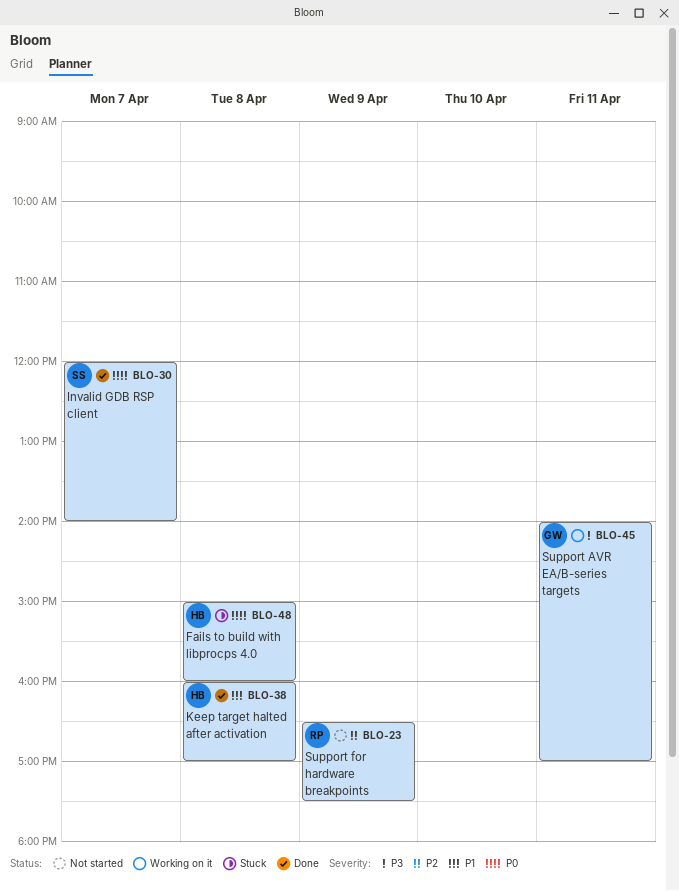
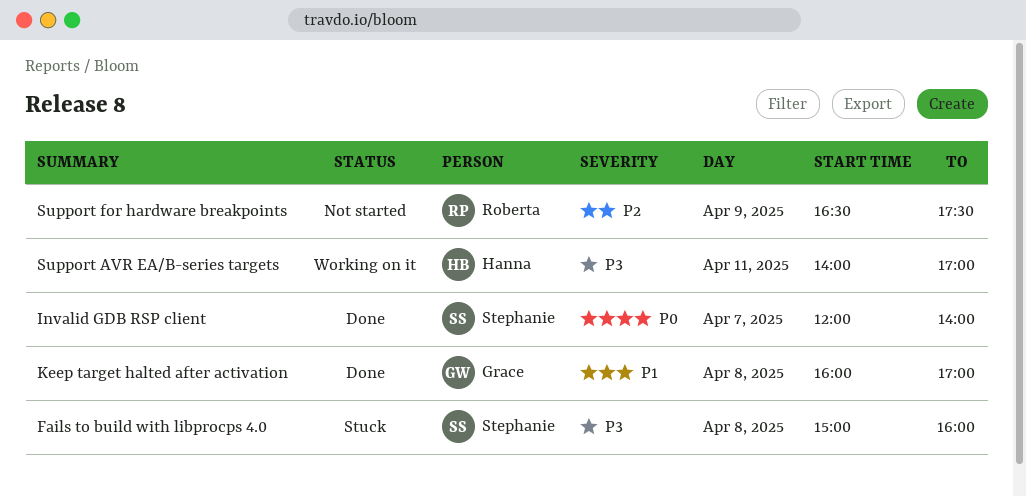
Fails to build with libprocps 4.0, owner: Hanna -> Stephanie
Fails to build with libprocps 4.0, priority: P0 -> P3
Keep target halted after activation, owner: Hanna -> Grace
Support AVR EA/B-series targets, owner: Grace -> Hanna

